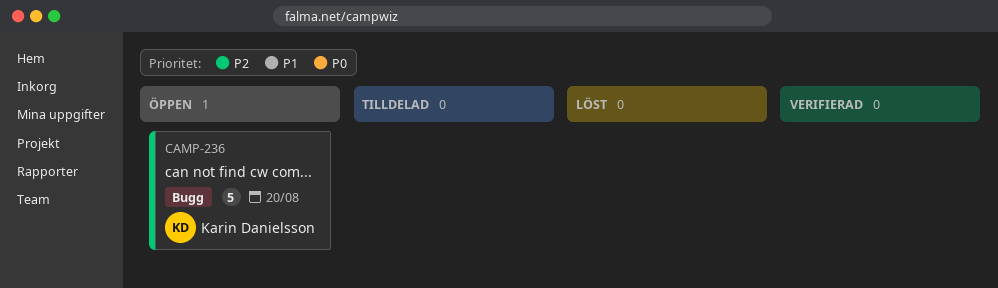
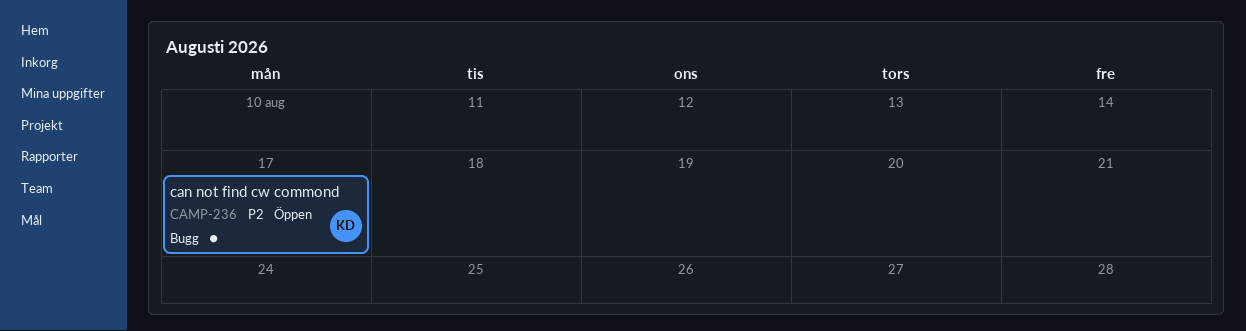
CAMP-236, estimate: 5 -> 1
CAMP-236, due: Aug 20 -> Aug 17

